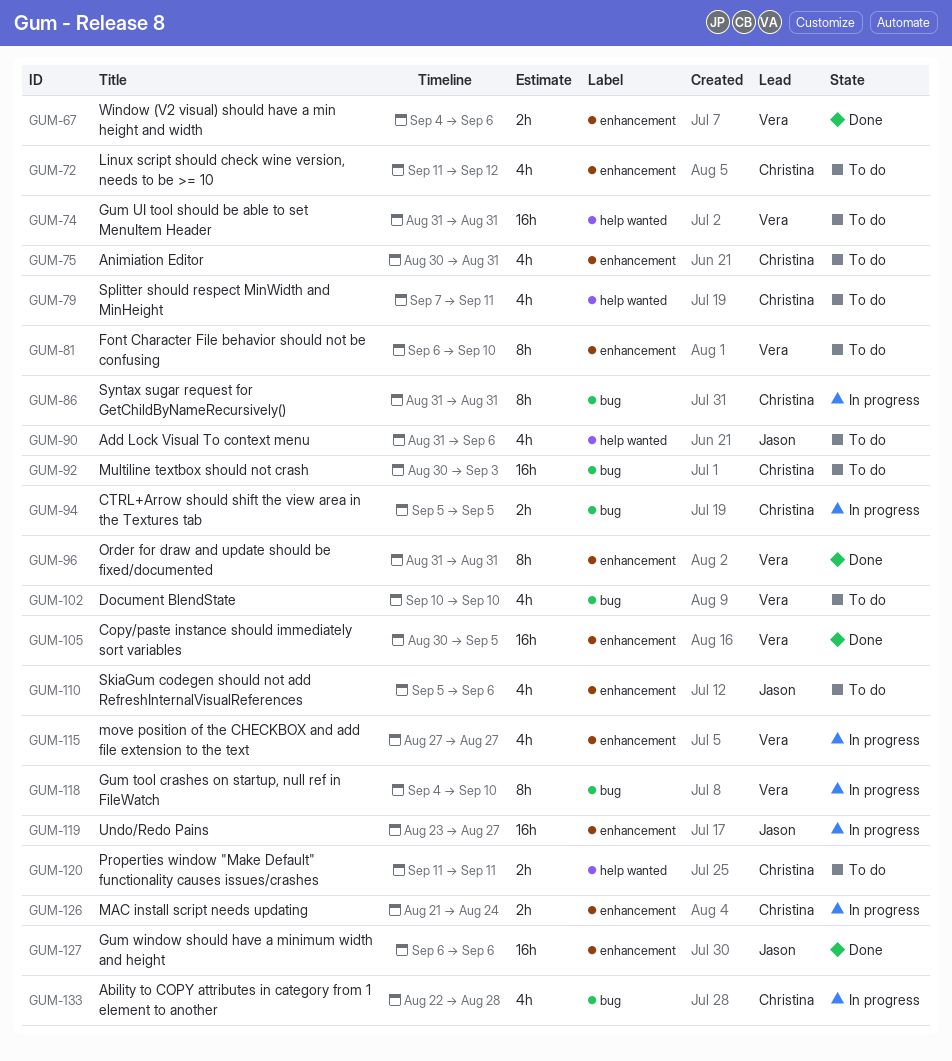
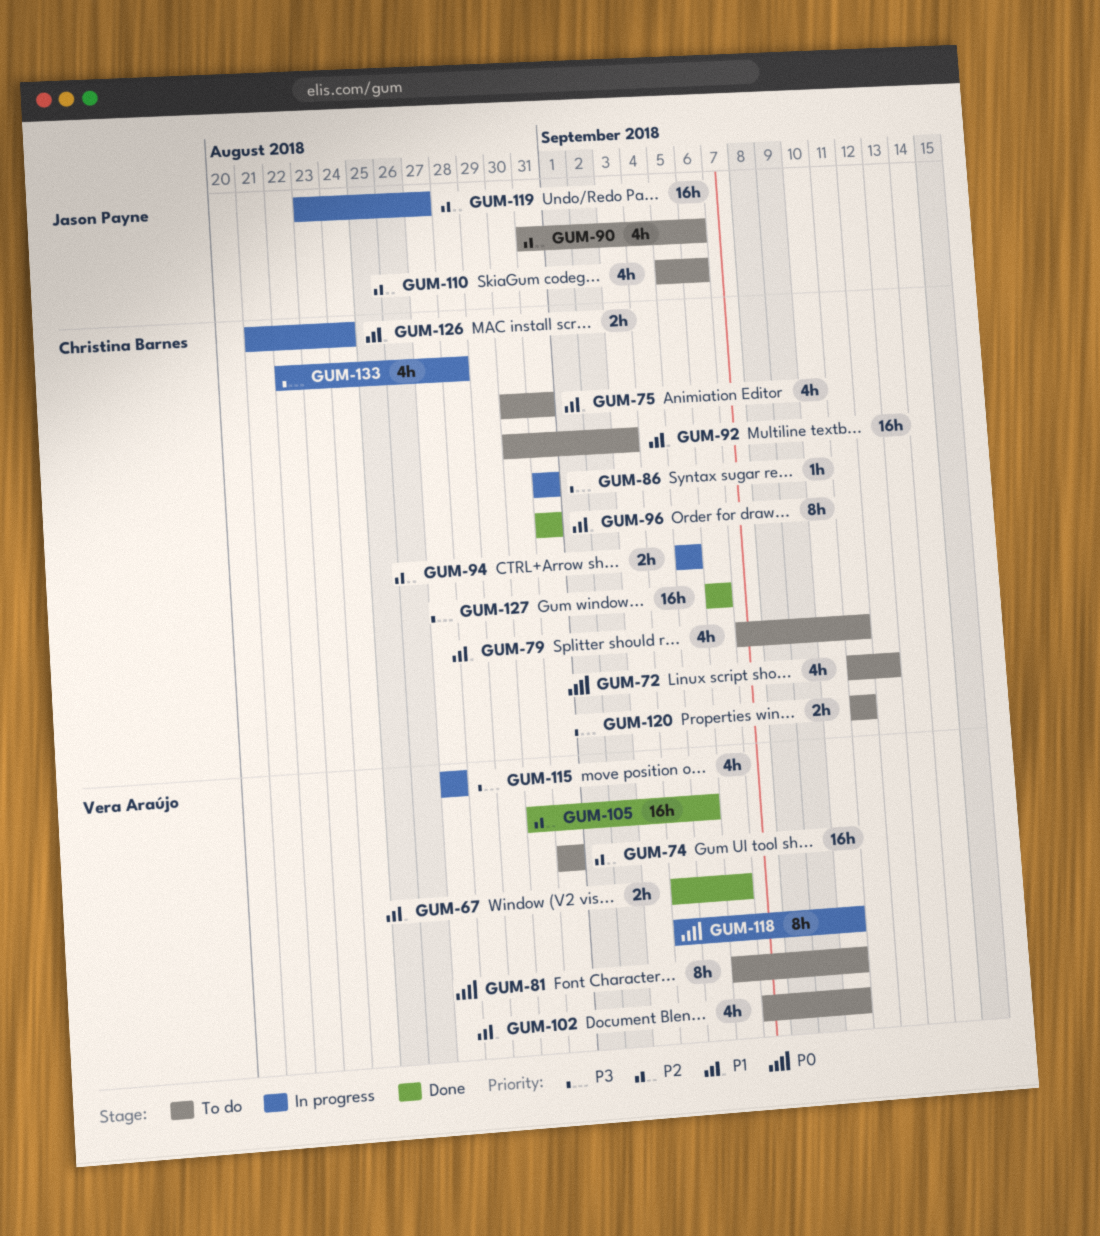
GUM-86, estimate: 8h -> 1h
GUM-96, owner: Vera Araújo -> Christina Barnes
GUM-102, start: Sep 10 -> Sep 7
GUM-127, owner: Jason Payne -> Christina Barnes

